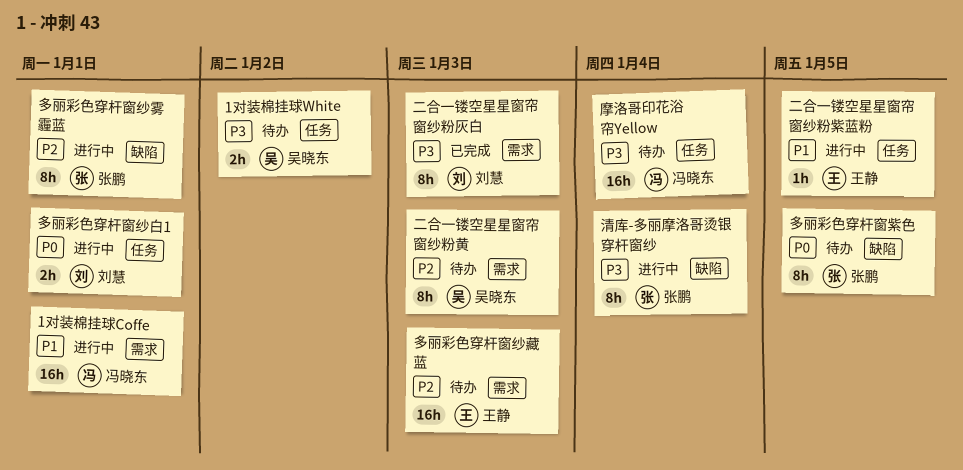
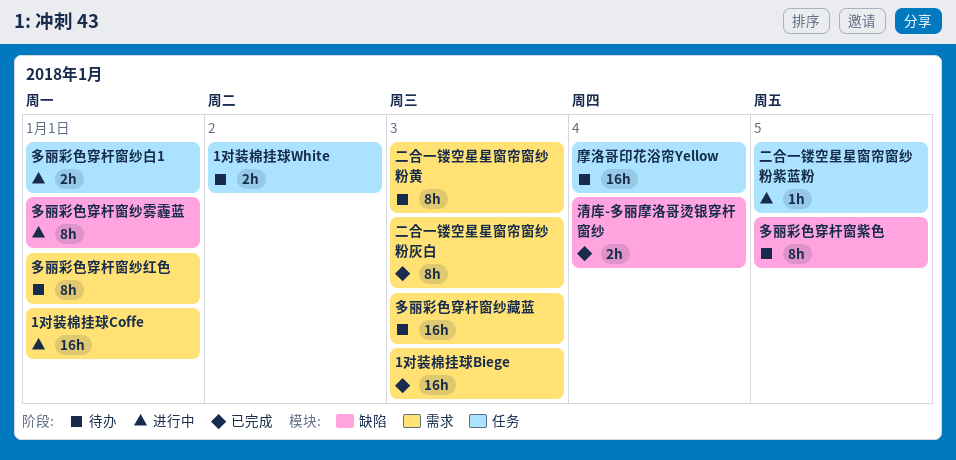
1对装棉挂球Biege: none -> present
多丽彩色穿杆窗纱红色: none -> present
清库-多丽摩洛哥烫银穿杆窗纱, status: 进行中 -> 已完成
清库-多丽摩洛哥烫银穿杆窗纱, estimate: 8h -> 2h

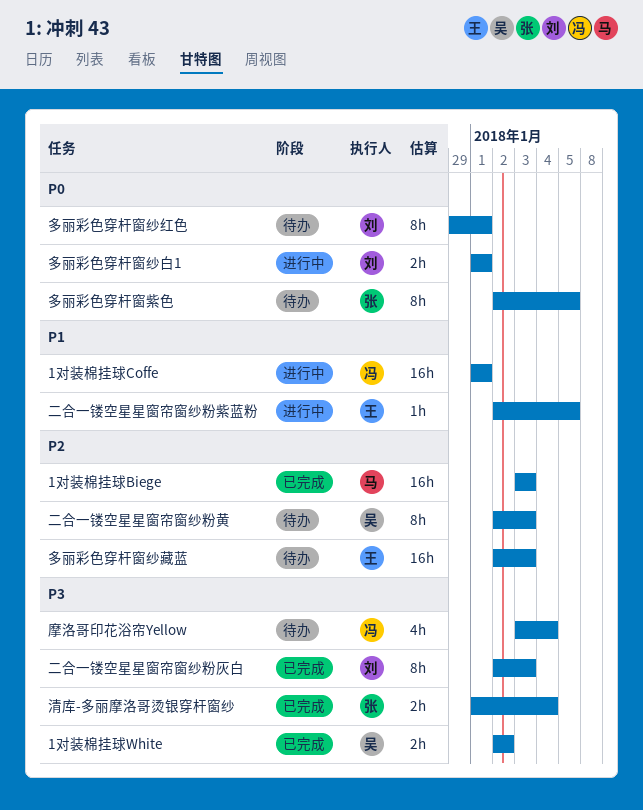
1对装棉挂球White, status: 待办 -> 已完成
多丽彩色穿杆窗纱雾霾蓝: present -> none
摩洛哥印花浴帘Yellow, estimate: 16h -> 4h

